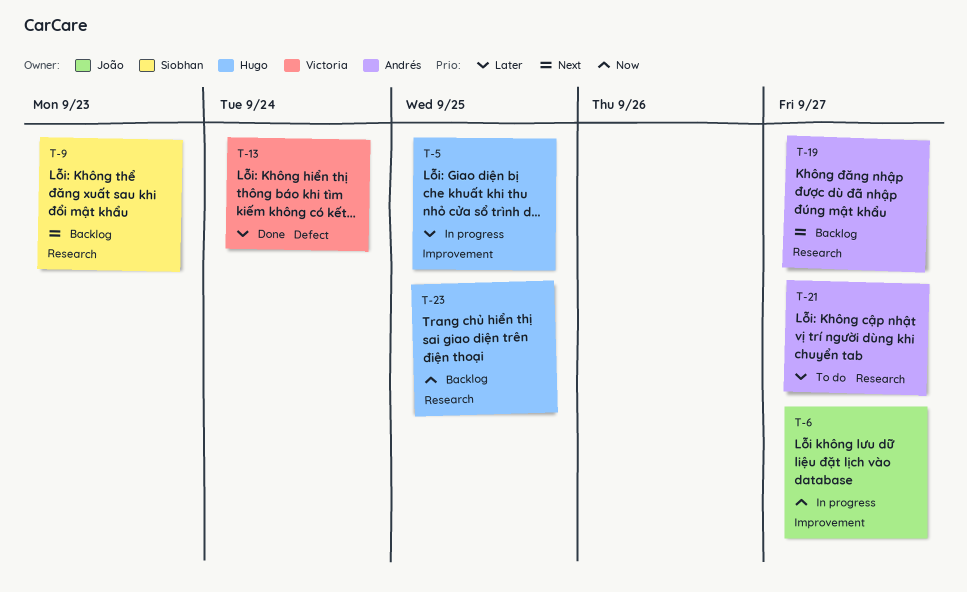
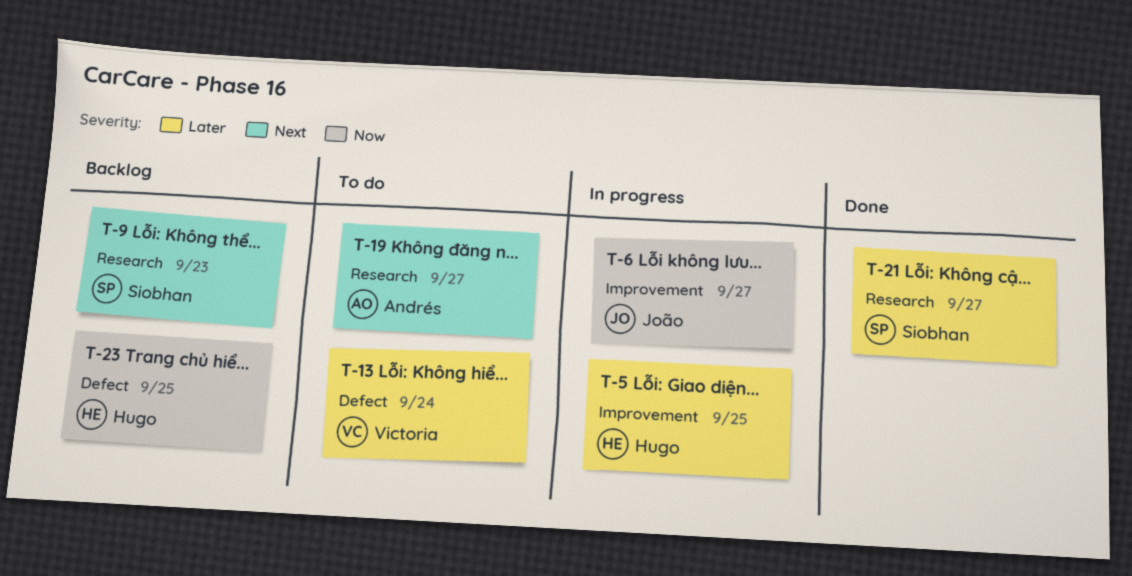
T-13, status: Done -> To do
T-19, status: Backlog -> To do
T-21, status: To do -> Done
T-21, owner: Andrés -> Siobhan
T-23, label: Research -> Defect

